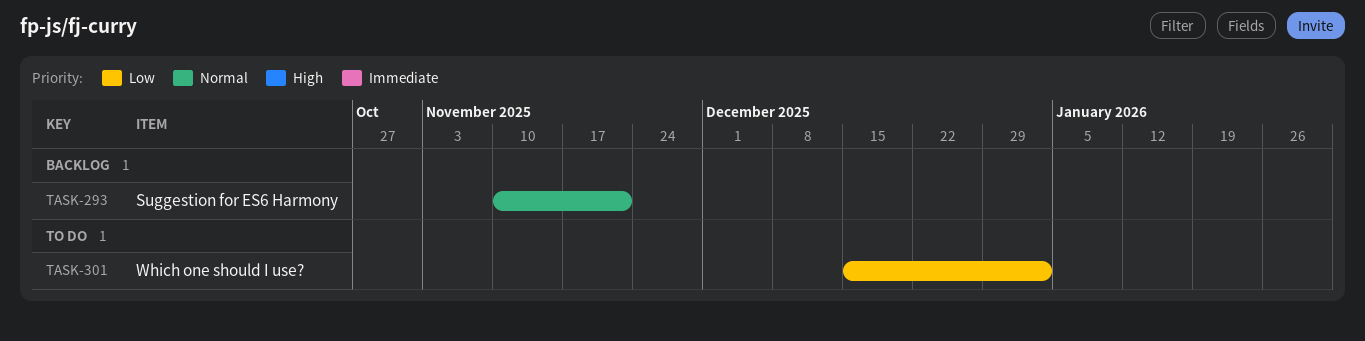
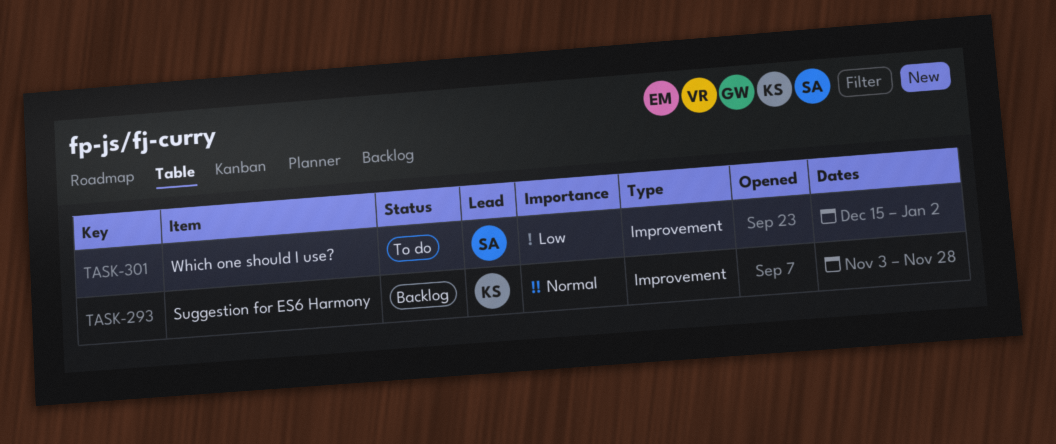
TASK-293, start: Nov 10 -> Nov 3
TASK-293, due: Nov 21 -> Nov 28

